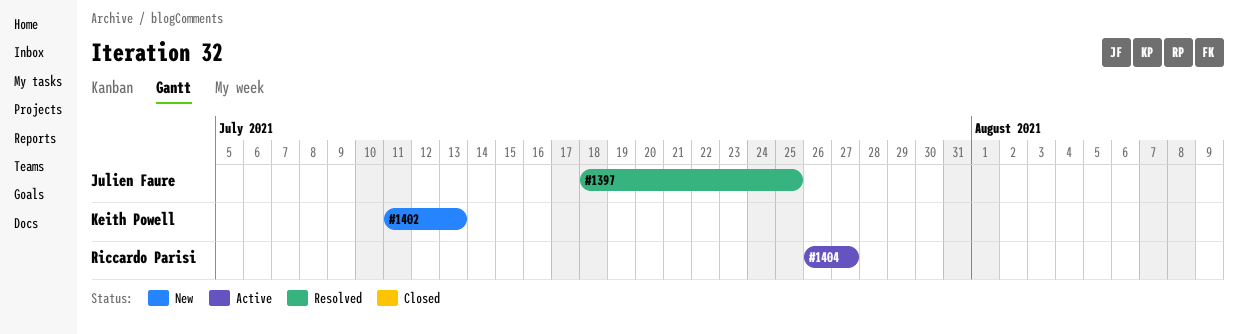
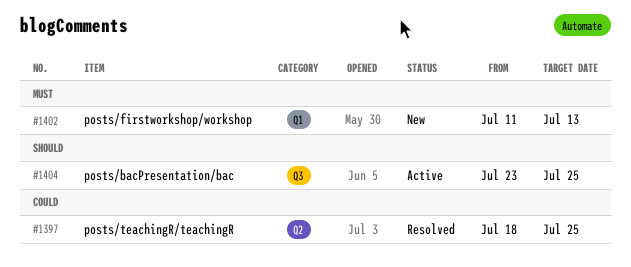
#1404, start: Jul 26 -> Jul 23
#1404, due: Jul 27 -> Jul 25

